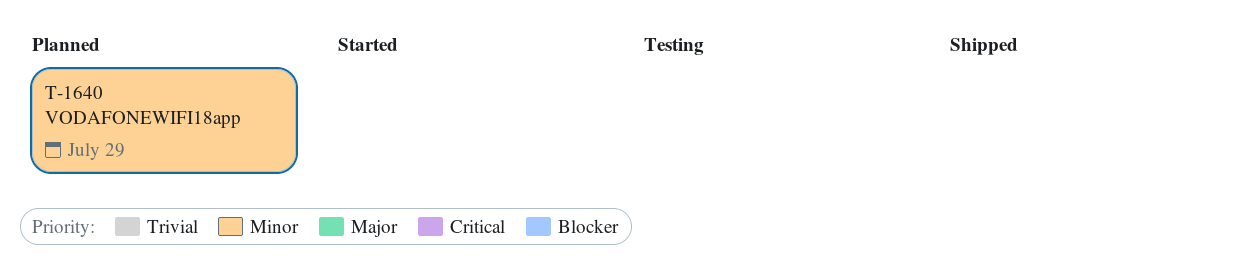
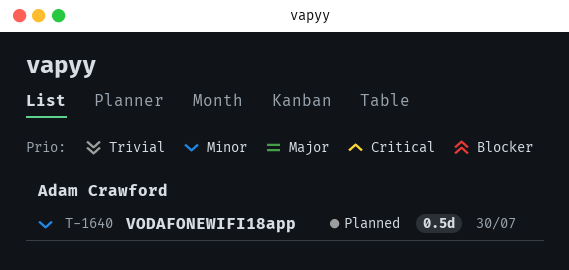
T-1640, due: Jul 29 -> Jul 30

